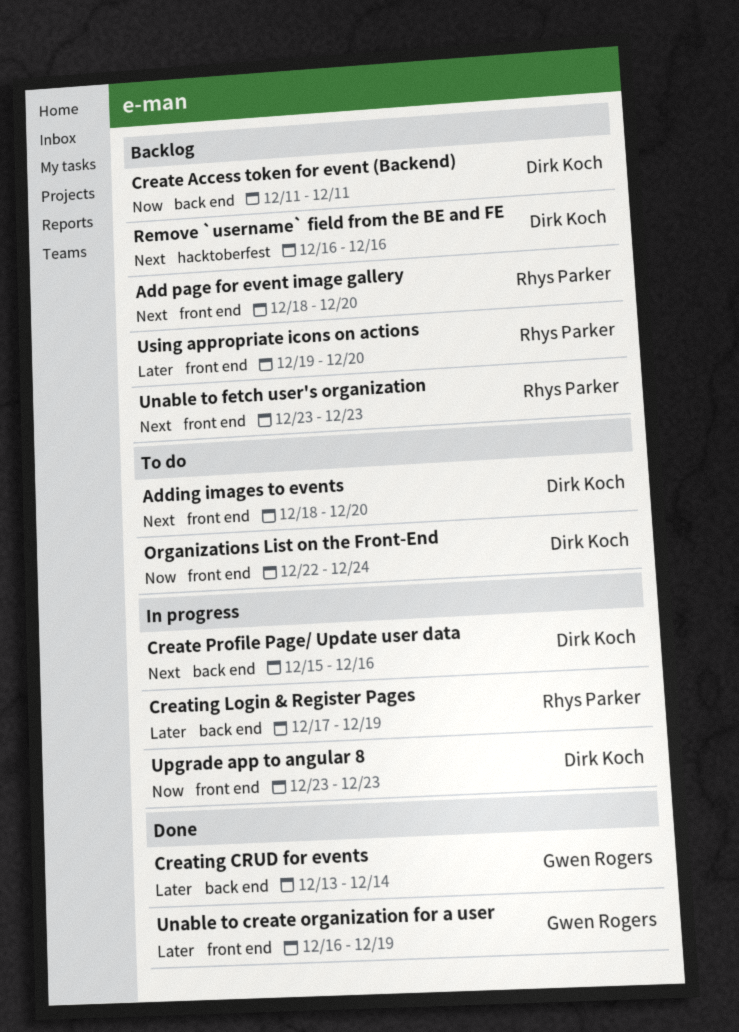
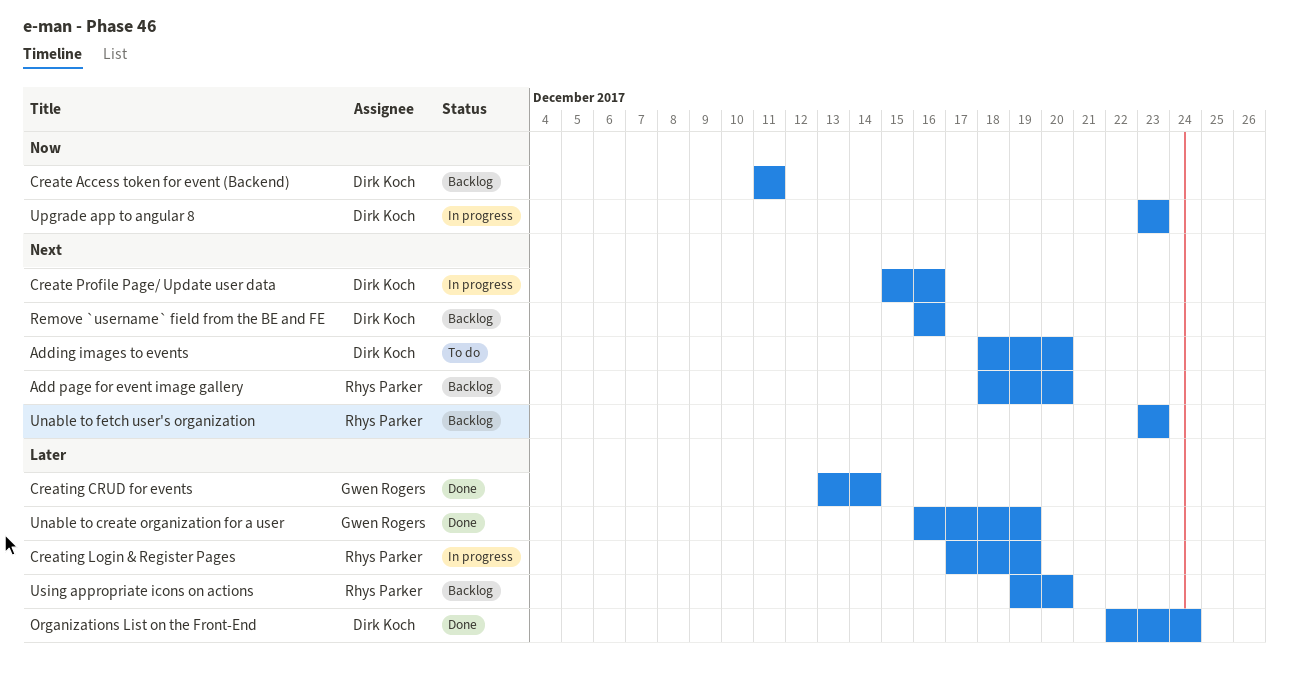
Organizations List on the Front-End, status: To do -> Done
Organizations List on the Front-End, priority: Now -> Later

